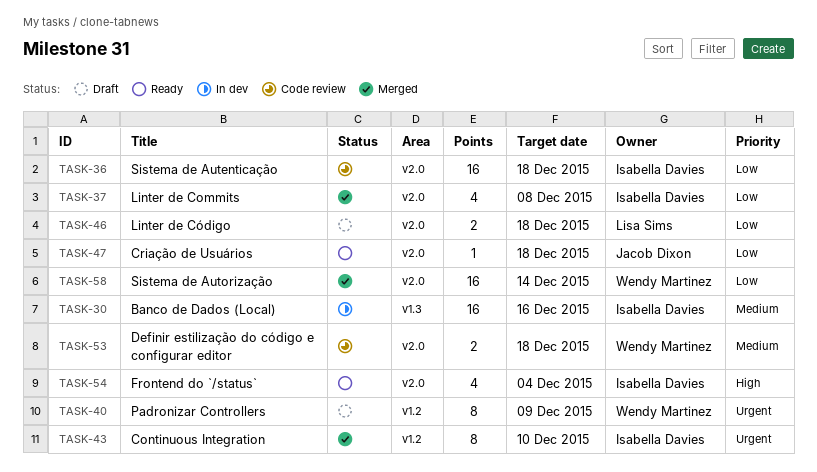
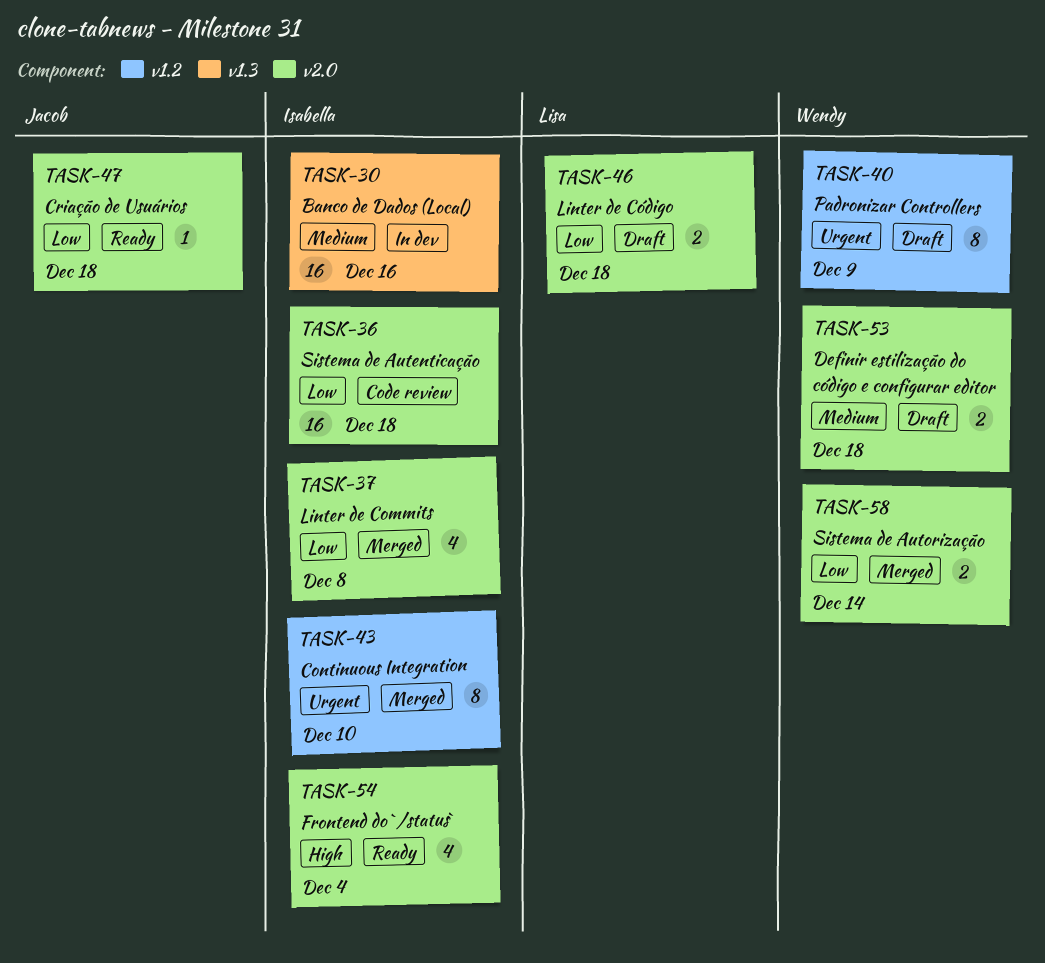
TASK-53, status: Code review -> Draft
TASK-58, estimate: 16 -> 2

